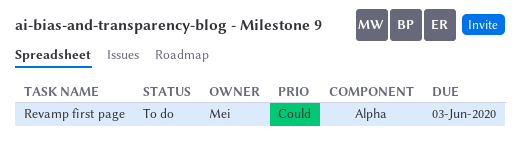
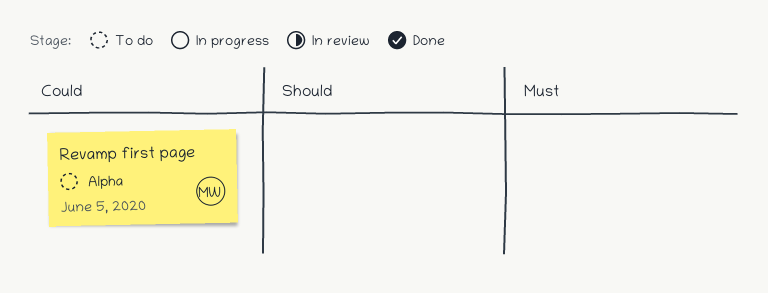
Revamp first page, due: Jun 3 -> Jun 5

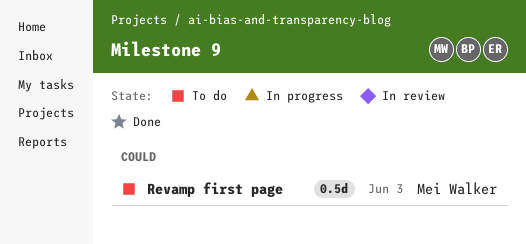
Revamp first page, due: Jun 5 -> Jun 3

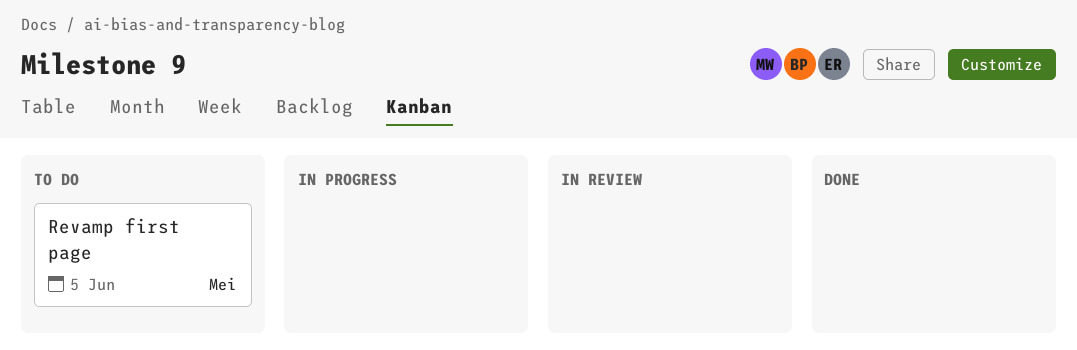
Revamp first page, due: Jun 3 -> Jun 5

